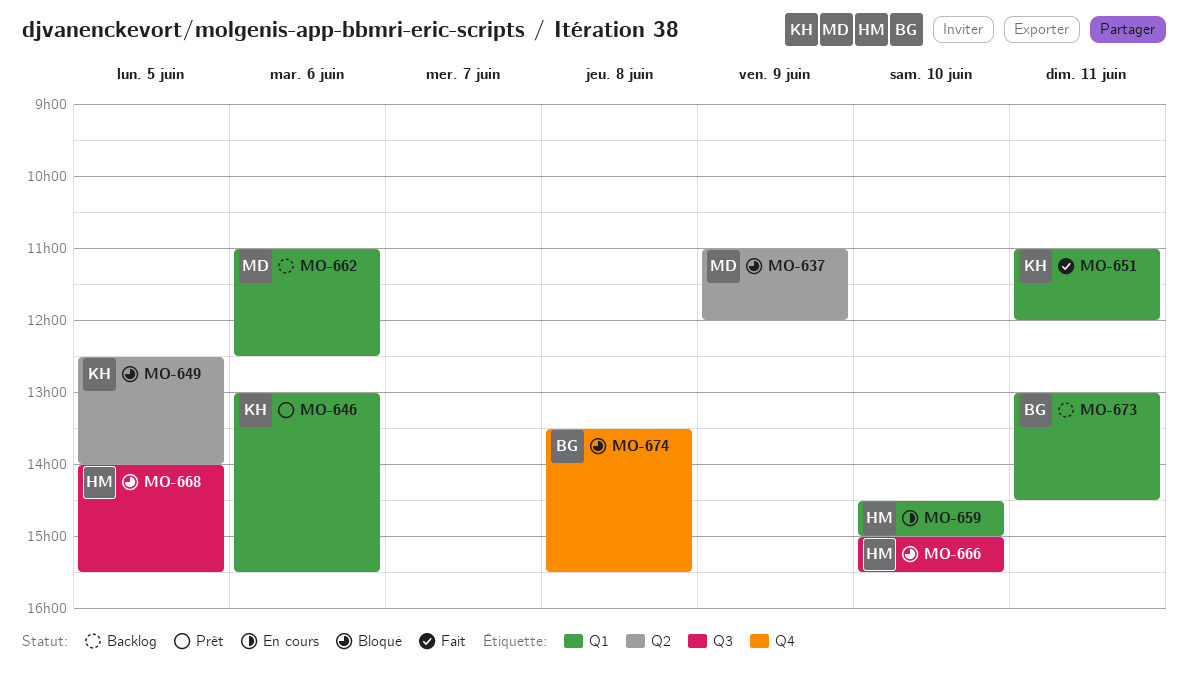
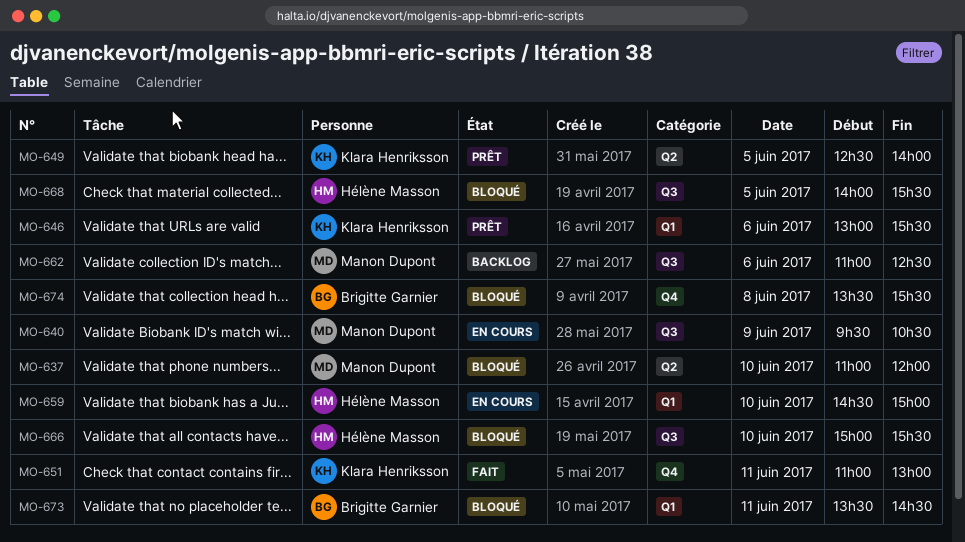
MO-637, day: Jun 9 -> Jun 10
MO-640: none -> present
MO-649, status: Bloqué -> Prêt
MO-651, label: Q1 -> Q4
MO-651, ends: 12:00 -> 13:00
MO-662, label: Q1 -> Q3
MO-673, status: Backlog -> Bloqué
MO-673, begins: 13:00 -> 13:30

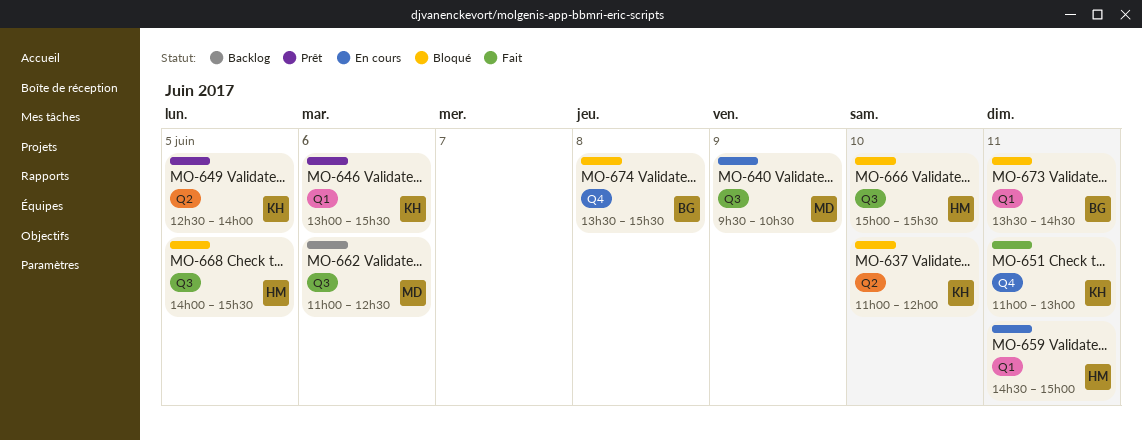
MO-637, owner: Manon Dupont -> Klara Henriksson
MO-659, day: Jun 10 -> Jun 11

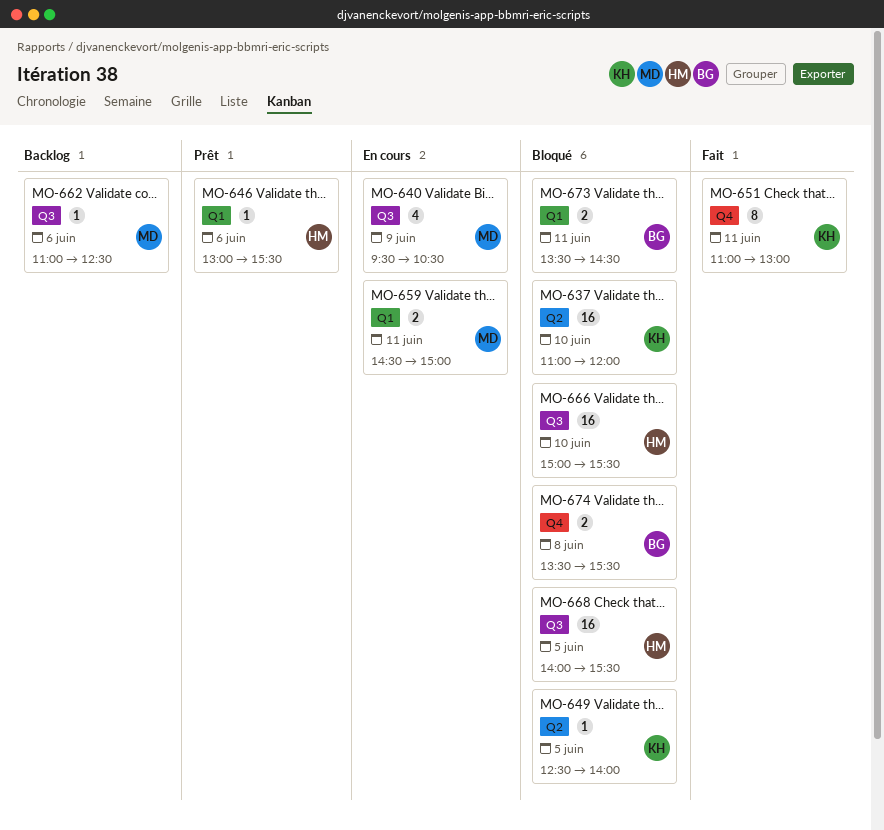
MO-646, owner: KH -> HM
MO-649, status: Prêt -> Bloqué
MO-659, owner: HM -> MD

